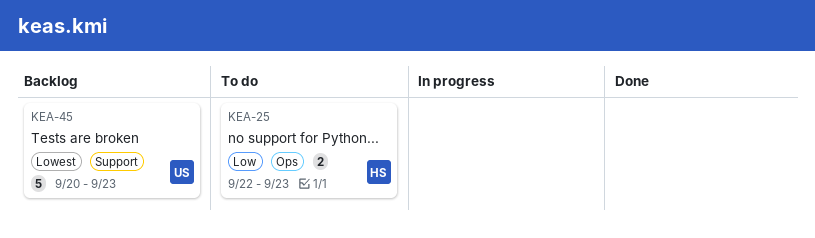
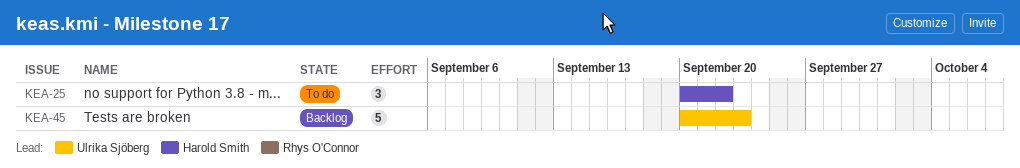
KEA-25, estimate: 2 -> 3
KEA-25, start: Sep 22 -> Sep 20
KEA-25, due: Sep 23 -> Sep 22

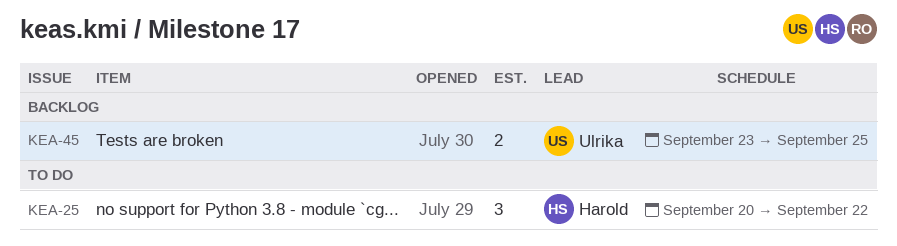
KEA-45, estimate: 5 -> 2
KEA-45, start: Sep 20 -> Sep 23
KEA-45, due: Sep 23 -> Sep 25

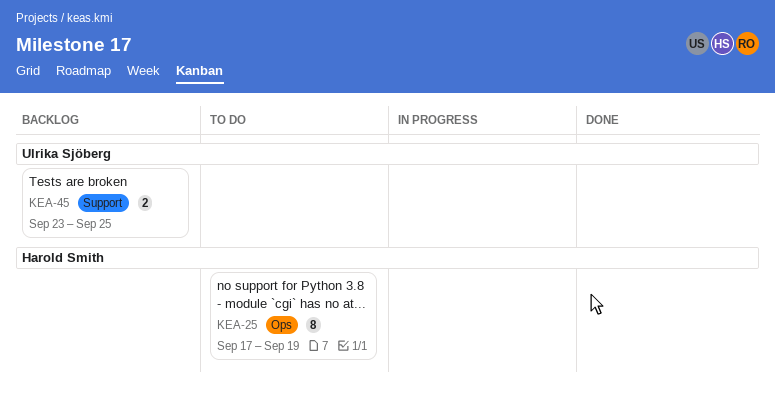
KEA-25, estimate: 3 -> 8
KEA-25, start: Sep 20 -> Sep 17
KEA-25, due: Sep 22 -> Sep 19

